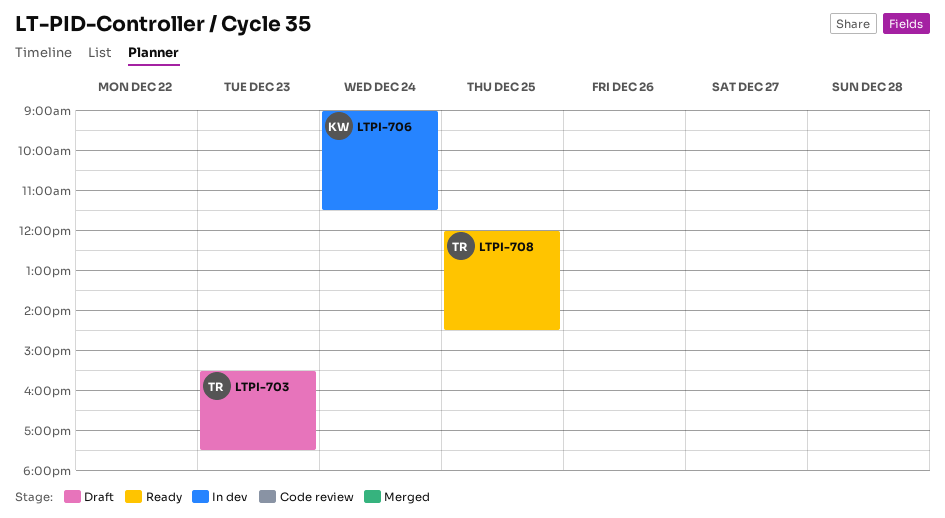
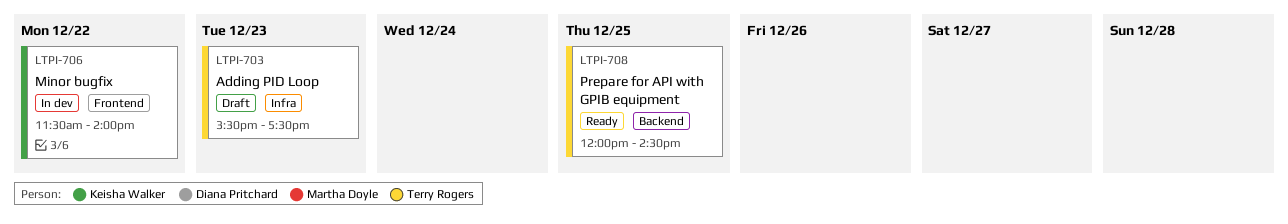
LTPI-706, day: Dec 24 -> Dec 22
LTPI-706, begins: 09:00 -> 11:30
LTPI-706, ends: 11:30 -> 14:00

